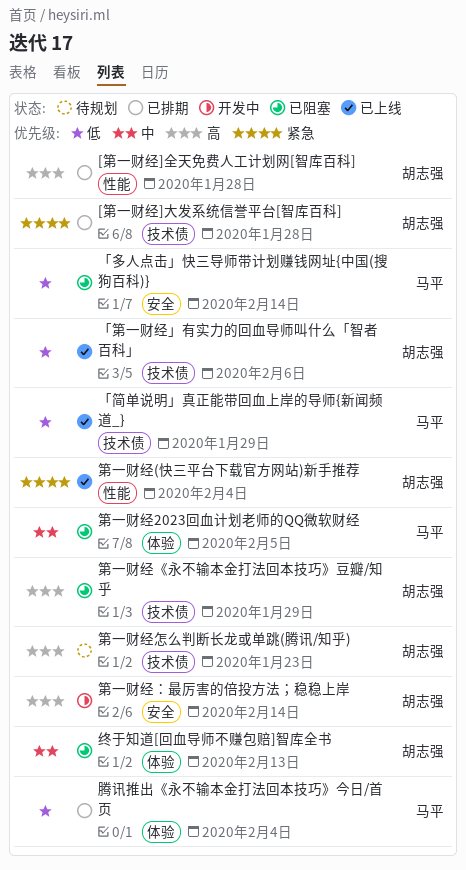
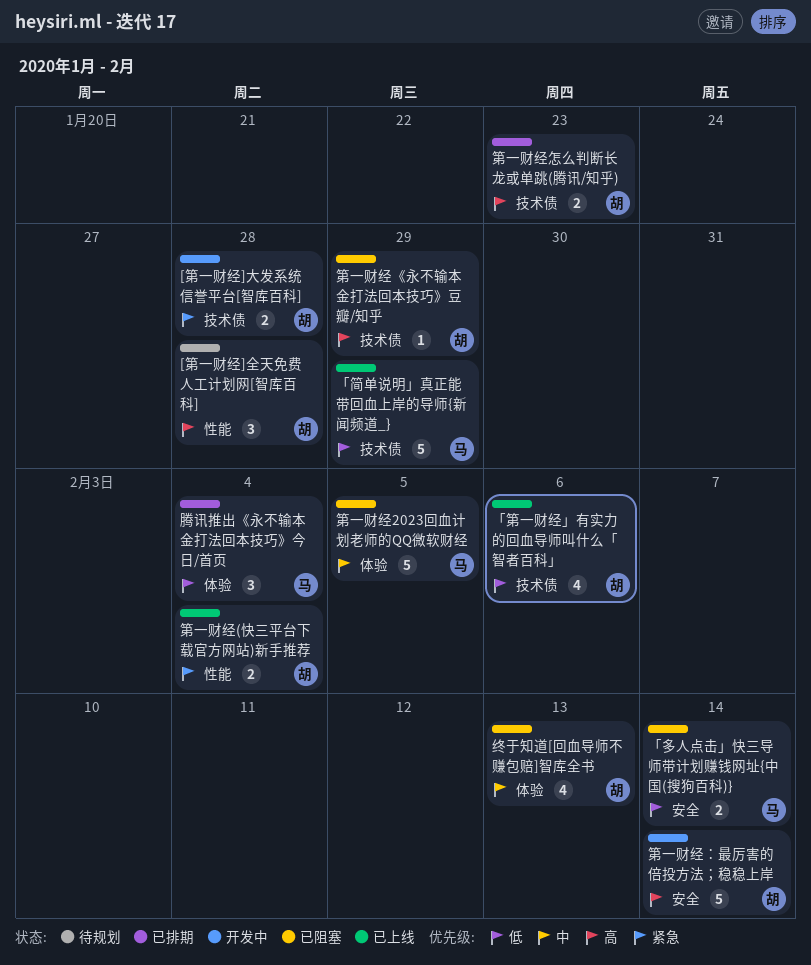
[第一财经]全天免费人工计划网[智库百科], status: 已排期 -> 待规划
[第一财经]大发系统信誉平台[智库百科], status: 已排期 -> 开发中
第一财经怎么判断长龙或单跳(腾讯/知乎), status: 待规划 -> 已排期

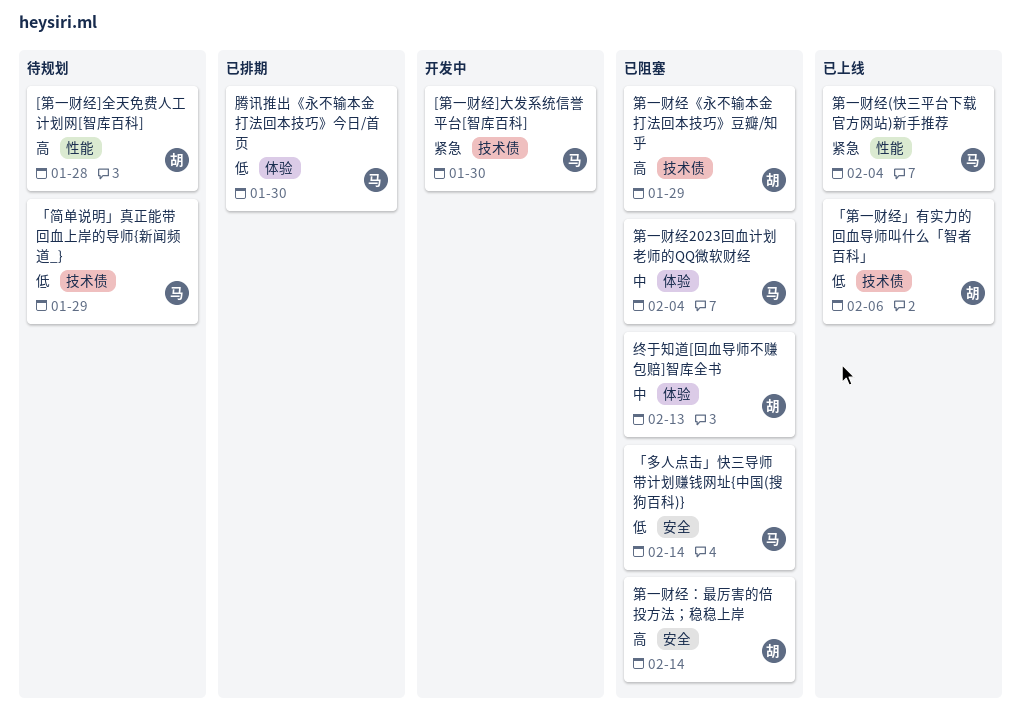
[第一财经]大发系统信誉平台[智库百科], owner: 胡 -> 马
[第一财经]大发系统信誉平台[智库百科], due: Jan 28 -> Jan 30
「简单说明」真正能带回血上岸的导师{新闻频道_}, status: 已上线 -> 待规划
第一财经(快三平台下载官方网站)新手推荐, owner: 胡 -> 马
第一财经2023回血计划老师的QQ微软财经, due: Feb 5 -> Feb 4
第一财经怎么判断长龙或单跳(腾讯/知乎): present -> none
第一财经：最厉害的倍投方法；稳稳上岸, status: 开发中 -> 已阻塞
腾讯推出《永不输本金打法回本技巧》今日/首页, due: Feb 4 -> Jan 30

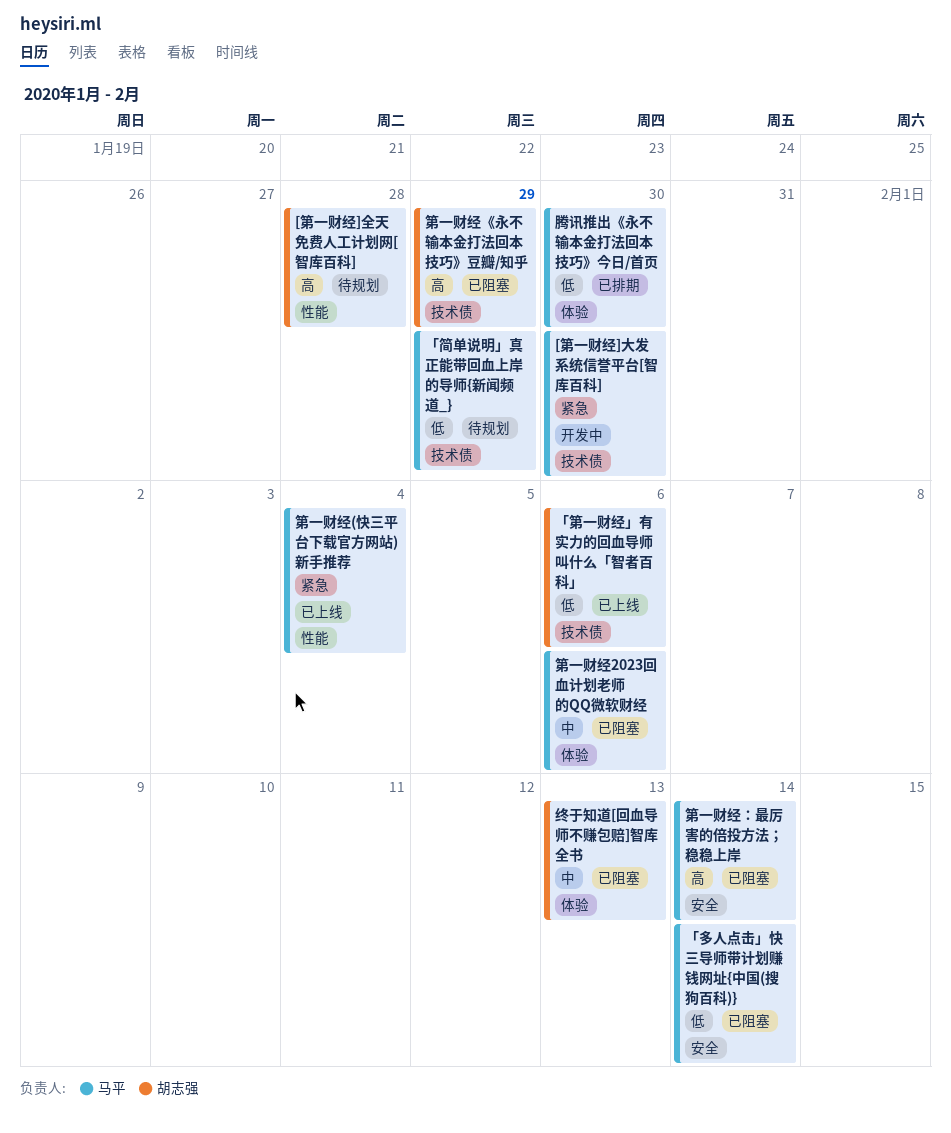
第一财经2023回血计划老师的QQ微软财经, due: Feb 4 -> Feb 6
第一财经：最厉害的倍投方法；稳稳上岸, owner: 胡志强 -> 马平

